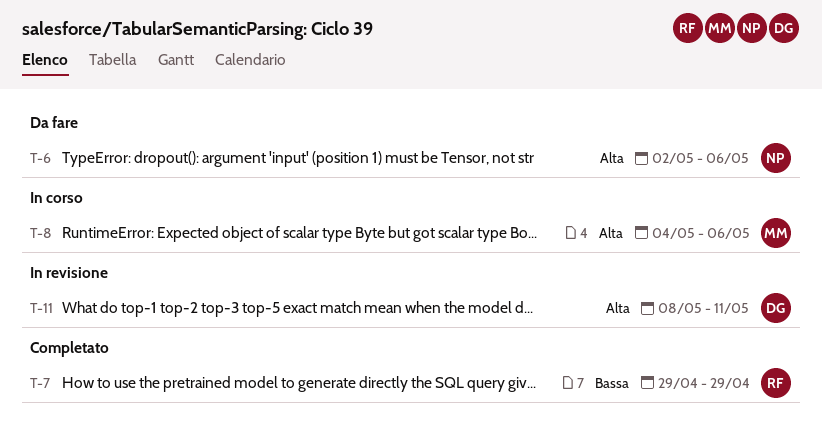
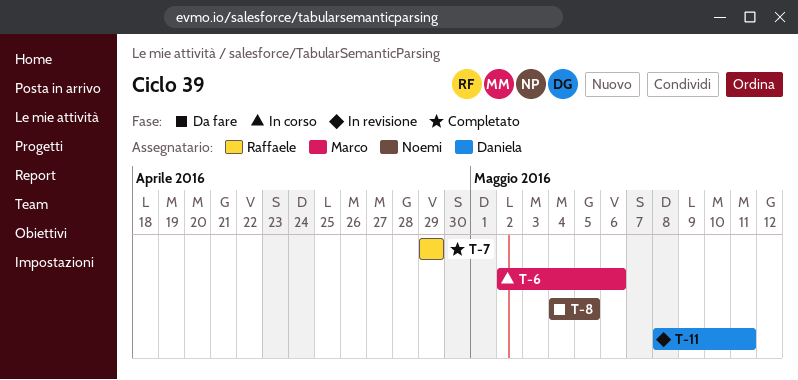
T-6, status: Da fare -> In corso
T-6, owner: Noemi -> Marco
T-8, status: In corso -> Da fare
T-8, owner: Marco -> Noemi
T-8, due: May 6 -> May 5

